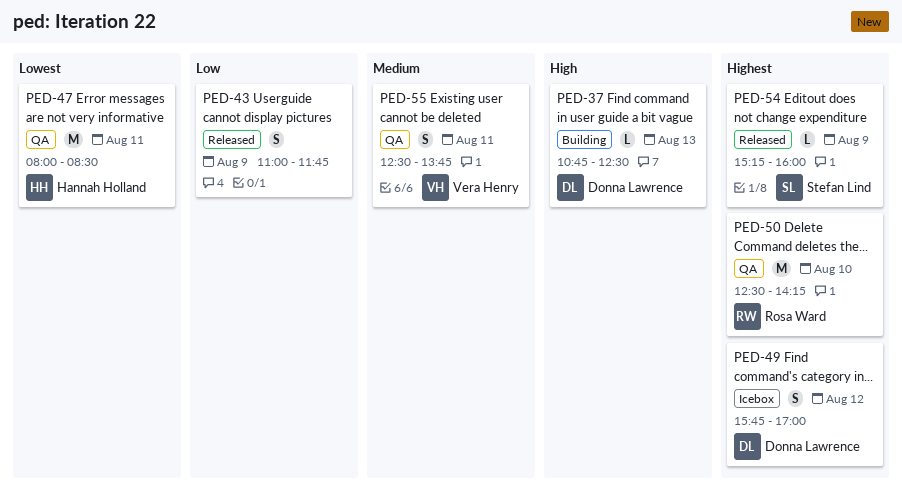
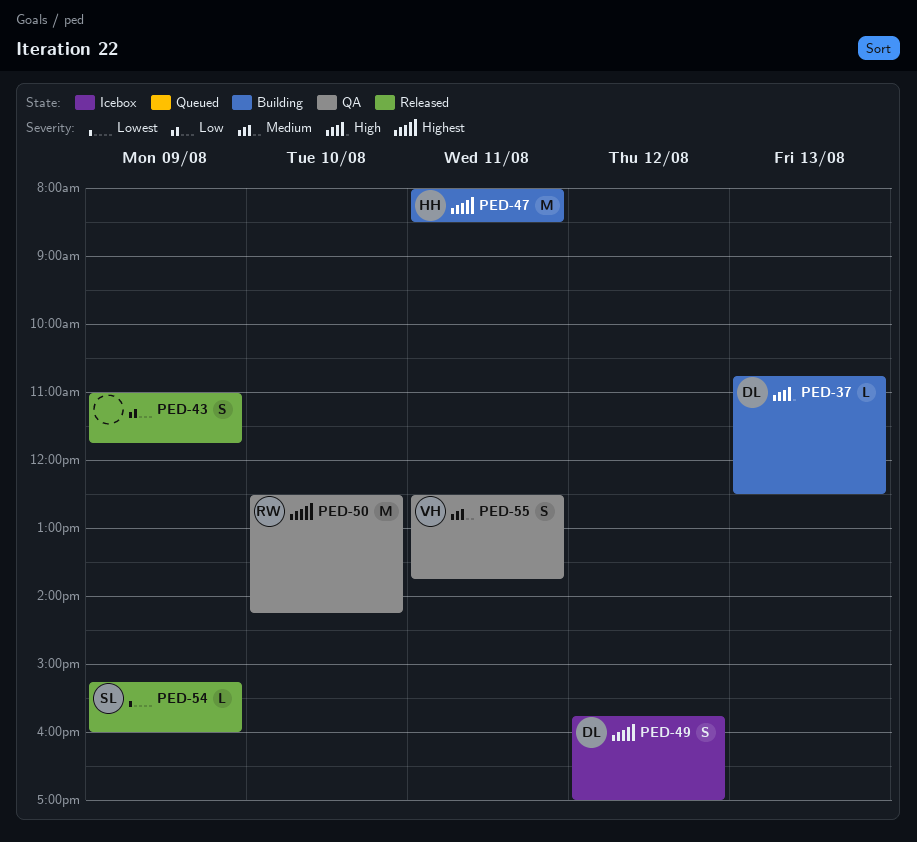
PED-47, status: QA -> Building
PED-47, priority: Lowest -> Highest
PED-54, priority: Highest -> Lowest

